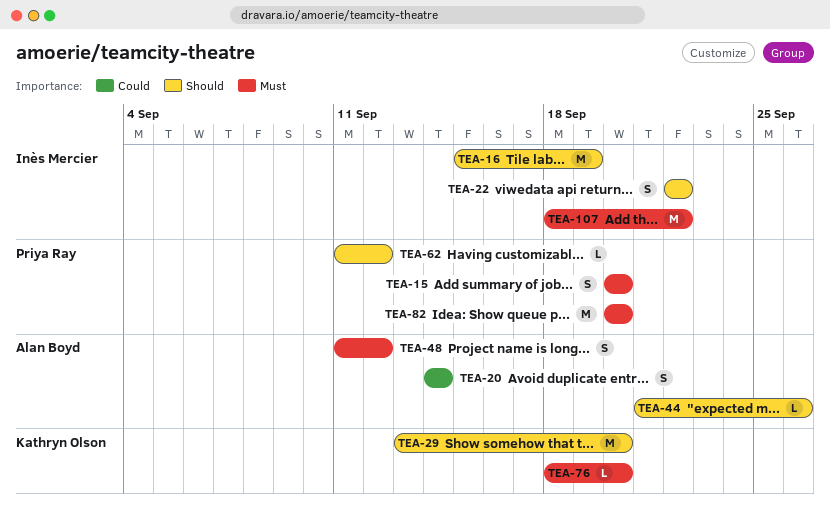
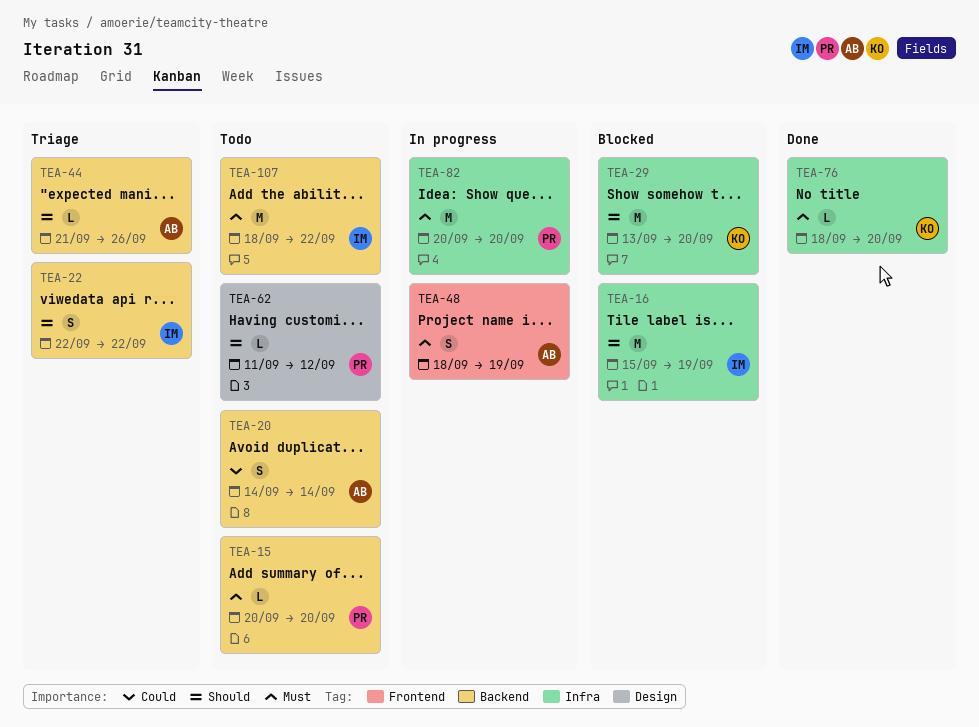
TEA-15, estimate: S -> L
TEA-48, start: Sep 11 -> Sep 18
TEA-48, due: Sep 12 -> Sep 19

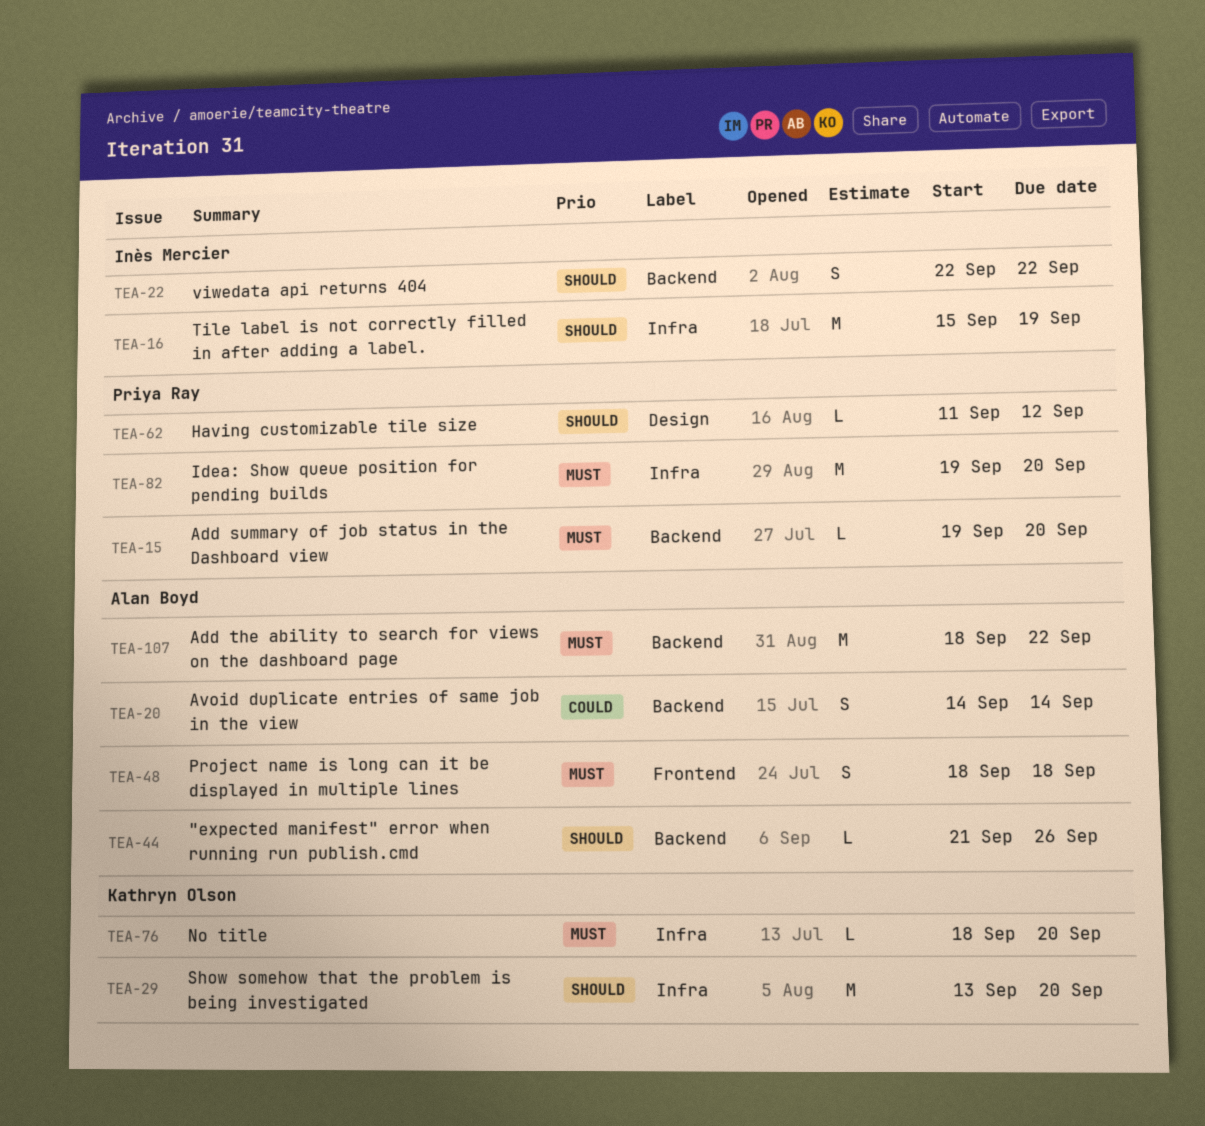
TEA-15, start: Sep 20 -> Sep 19
TEA-48, due: Sep 19 -> Sep 18
TEA-82, start: Sep 20 -> Sep 19
TEA-107, owner: Inès Mercier -> Alan Boyd

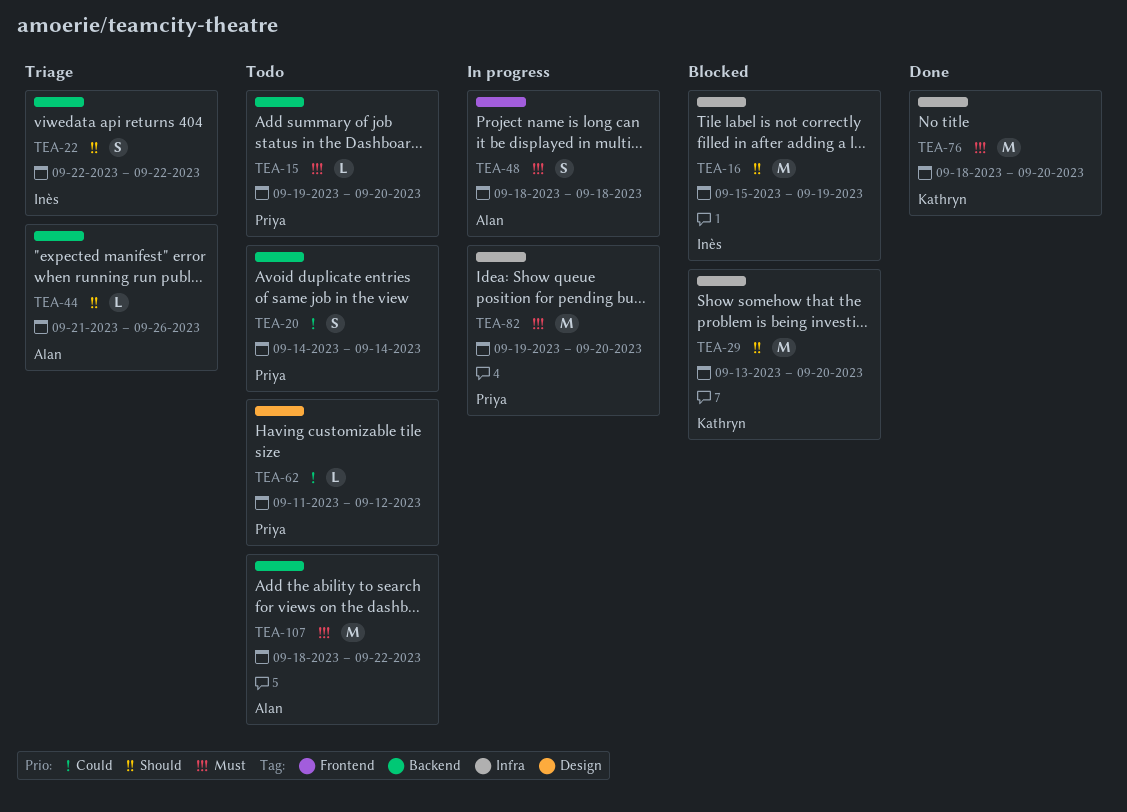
TEA-20, owner: Alan Boyd -> Priya Ray
TEA-62, priority: Should -> Could
TEA-76, estimate: L -> M

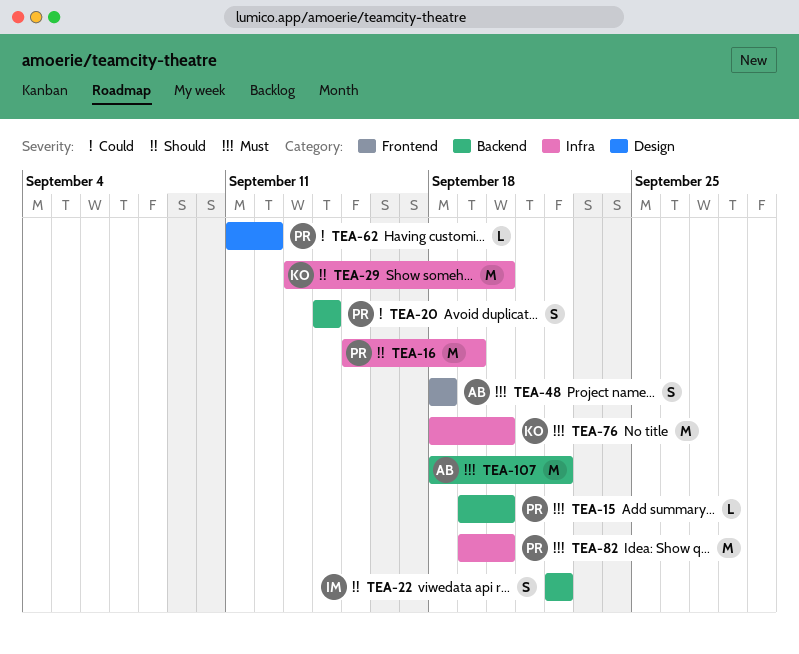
TEA-16, owner: Inès -> Priya
TEA-44: present -> none

